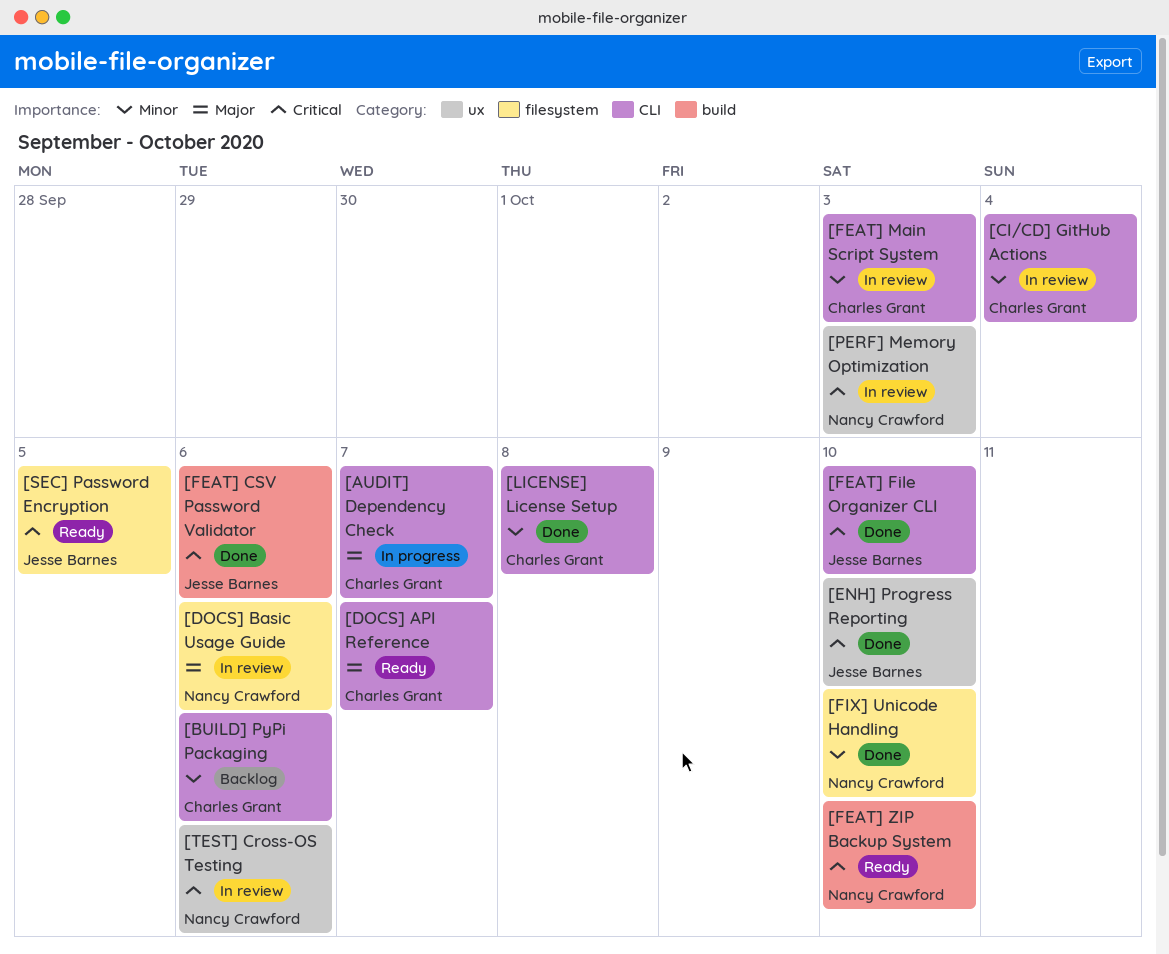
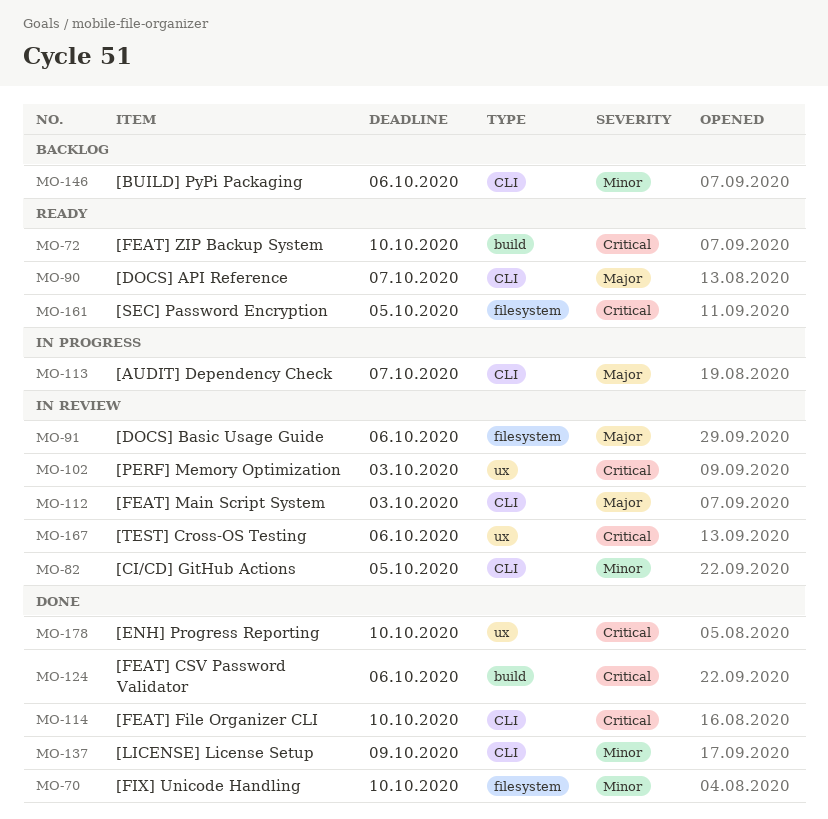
[CI/CD] GitHub Actions, due: Oct 4 -> Oct 5
[FEAT] Main Script System, priority: Minor -> Major
[LICENSE] License Setup, due: Oct 8 -> Oct 9

